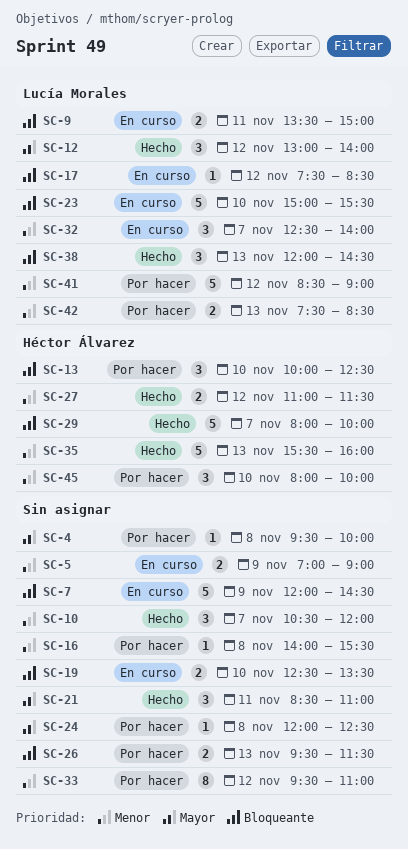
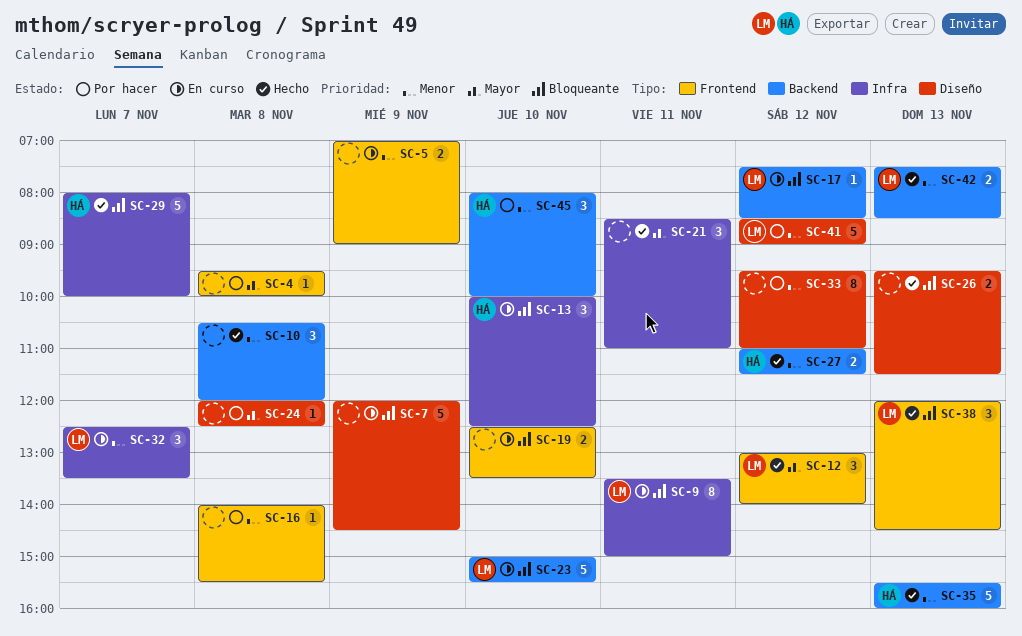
SC-9, estimate: 2 -> 8
SC-10, day: Nov 7 -> Nov 8
SC-13, status: Por hacer -> En curso
SC-26, status: Por hacer -> Hecho
SC-32, ends: 14:00 -> 13:30
SC-42, status: Por hacer -> Hecho

